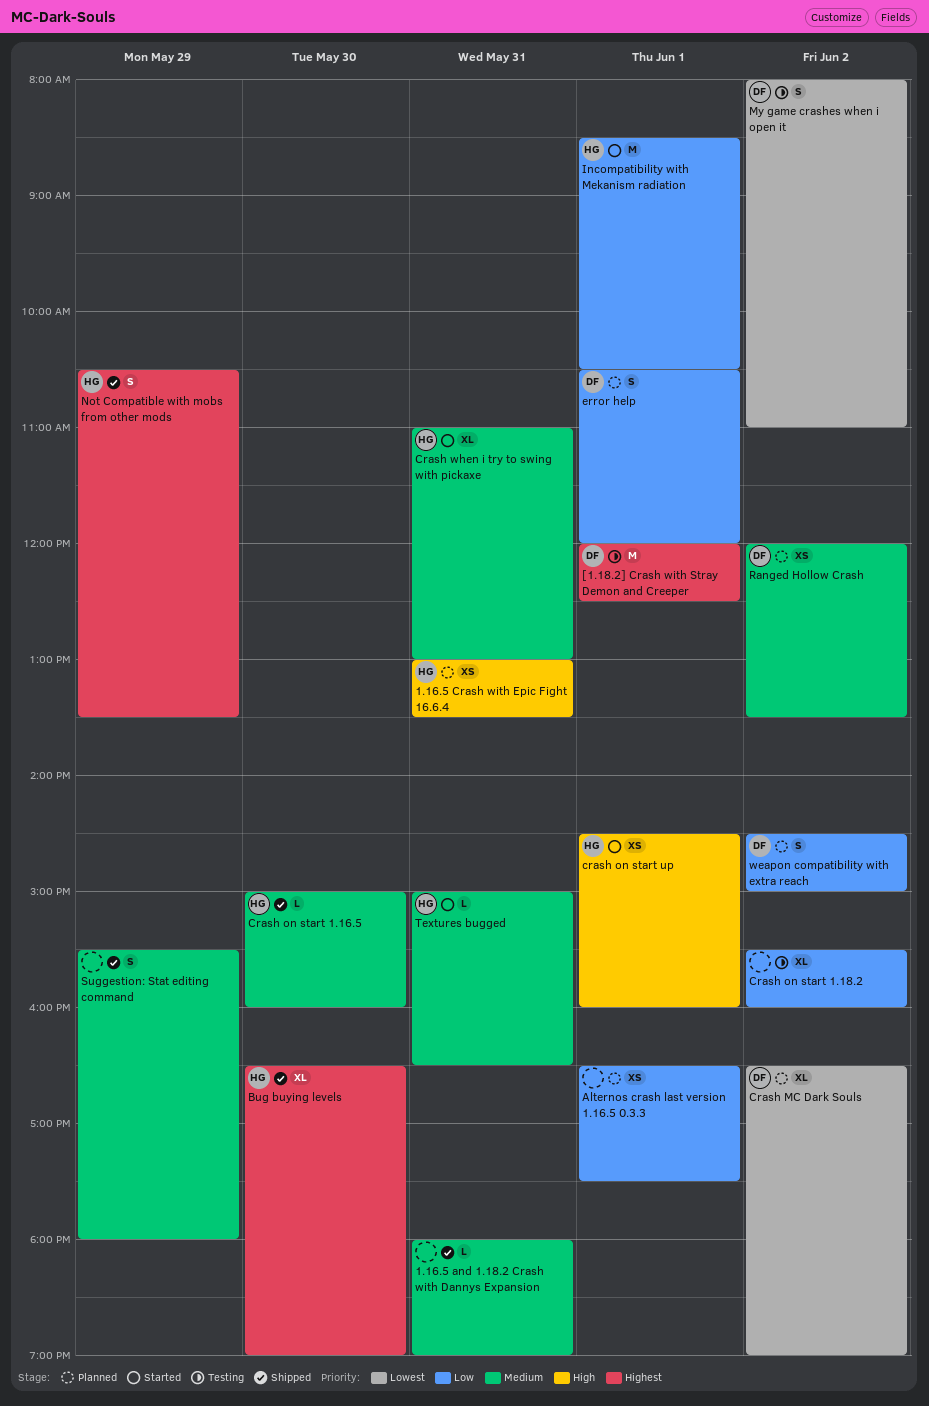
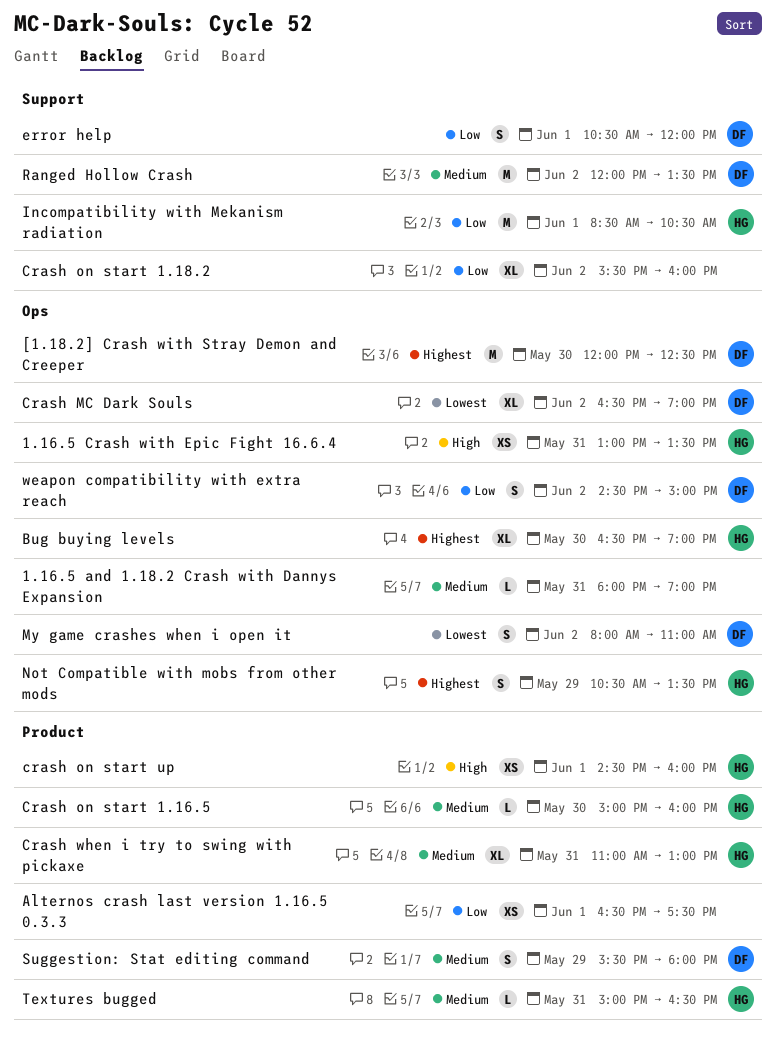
[1.18.2] Crash with Stray Demon and Creeper, day: Jun 1 -> May 30
Ranged Hollow Crash, estimate: XS -> M
Suggestion: Stat editing command, owner: none -> DF

